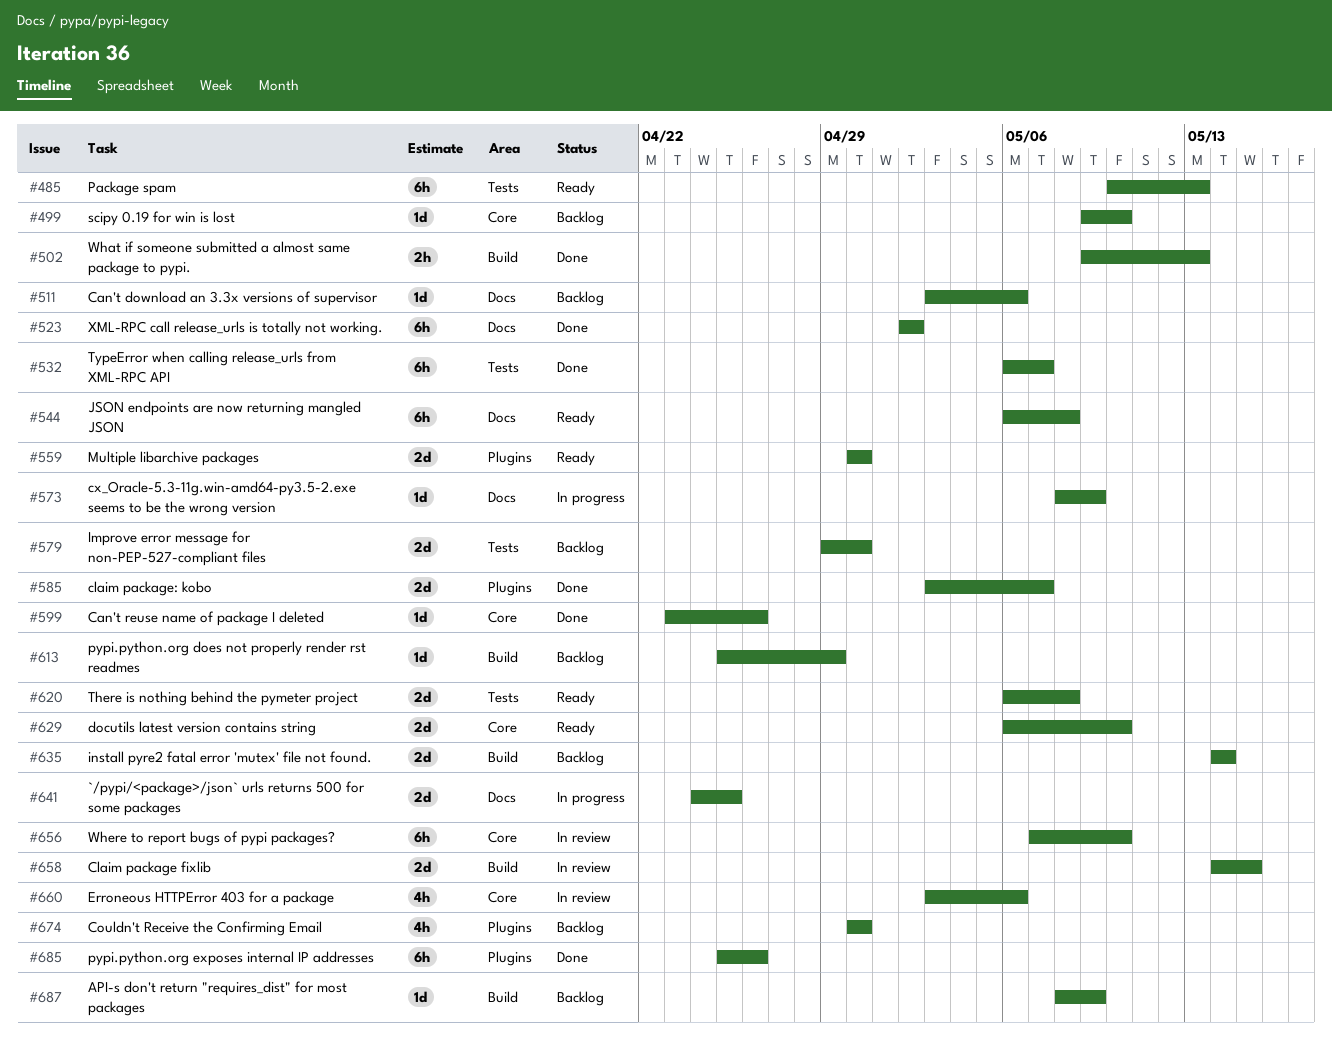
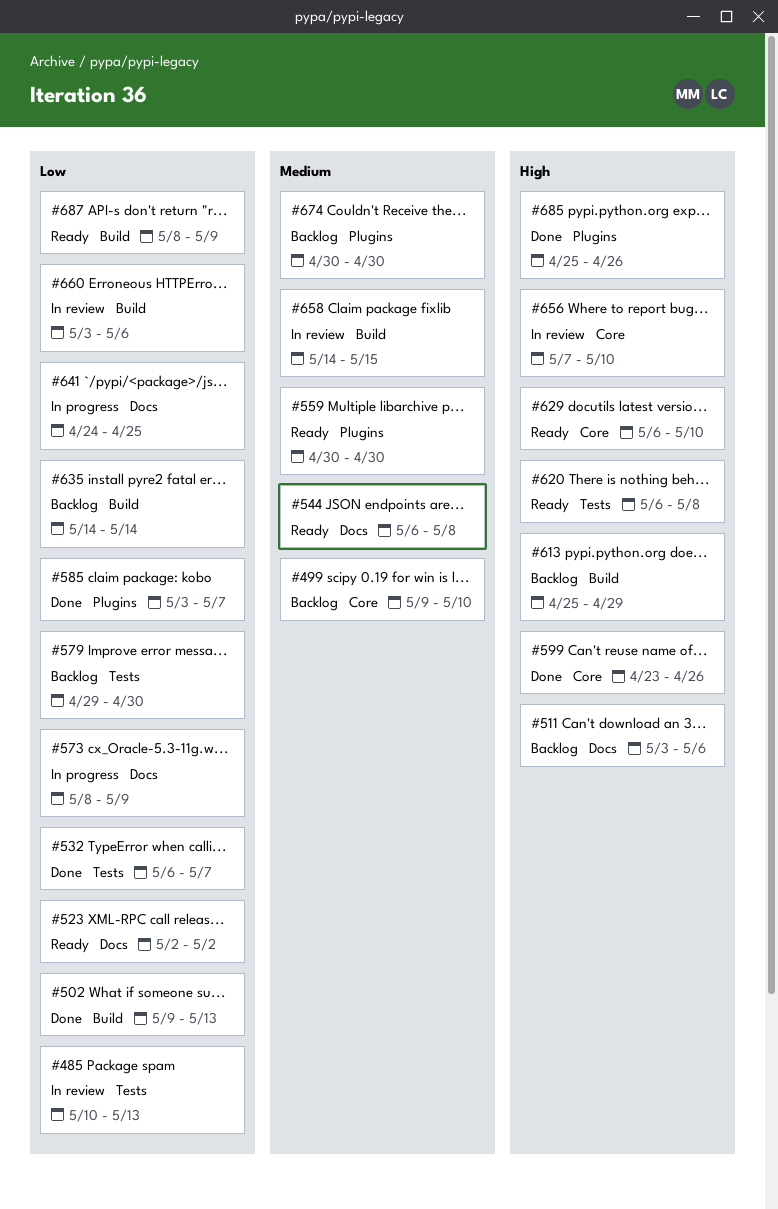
#485, status: Ready -> In review
#523, status: Done -> Ready
#660, label: Core -> Build
#687, status: Backlog -> Ready

